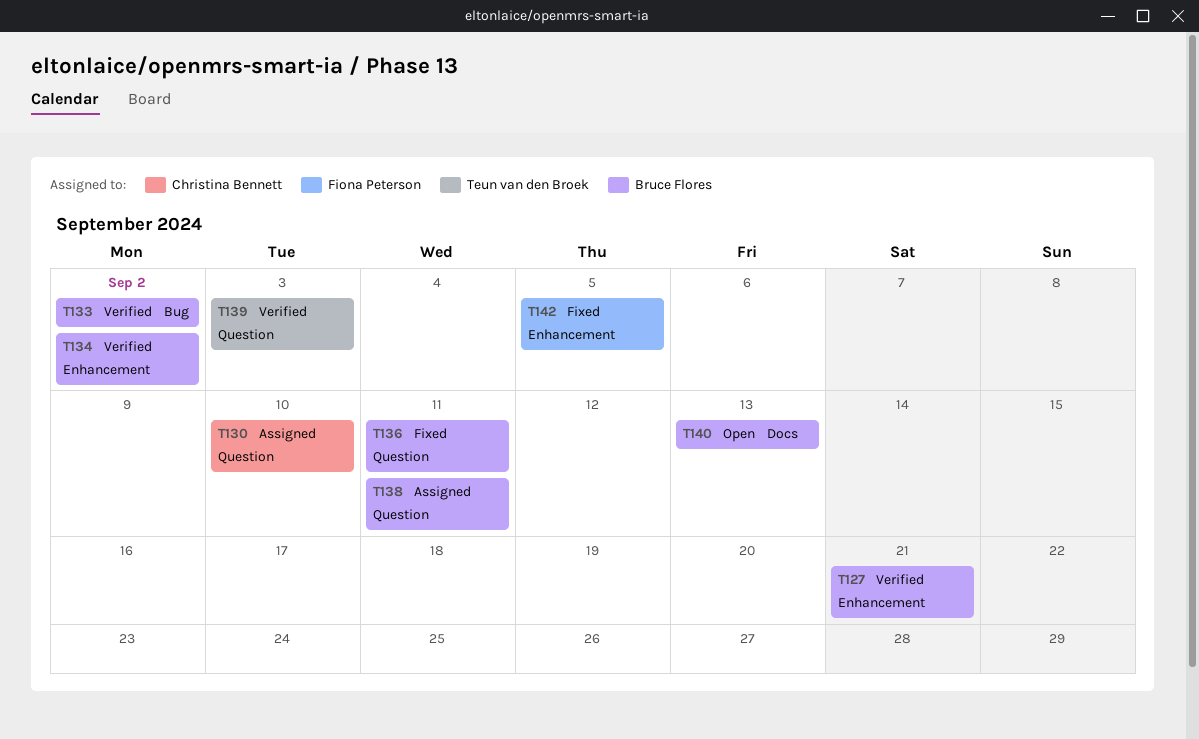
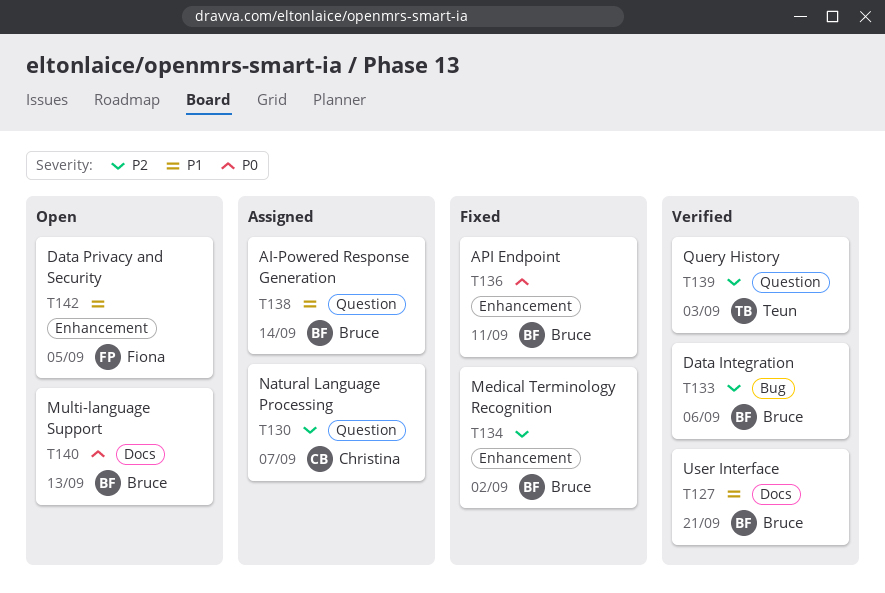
T127, label: Enhancement -> Docs
T130, due: Sep 10 -> Sep 7
T133, due: Sep 2 -> Sep 6
T134, status: Verified -> Fixed
T136, label: Question -> Enhancement
T138, due: Sep 11 -> Sep 14
T142, status: Fixed -> Open

